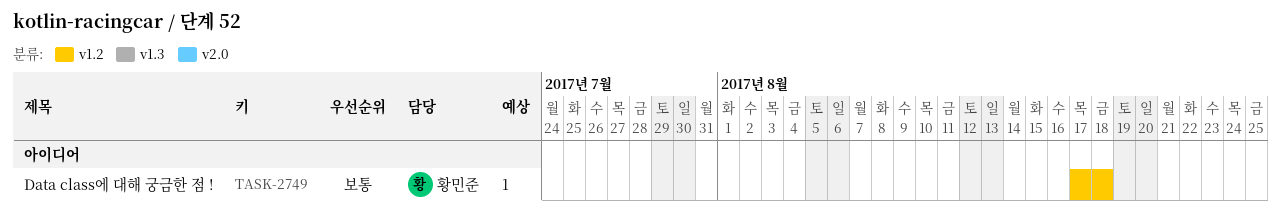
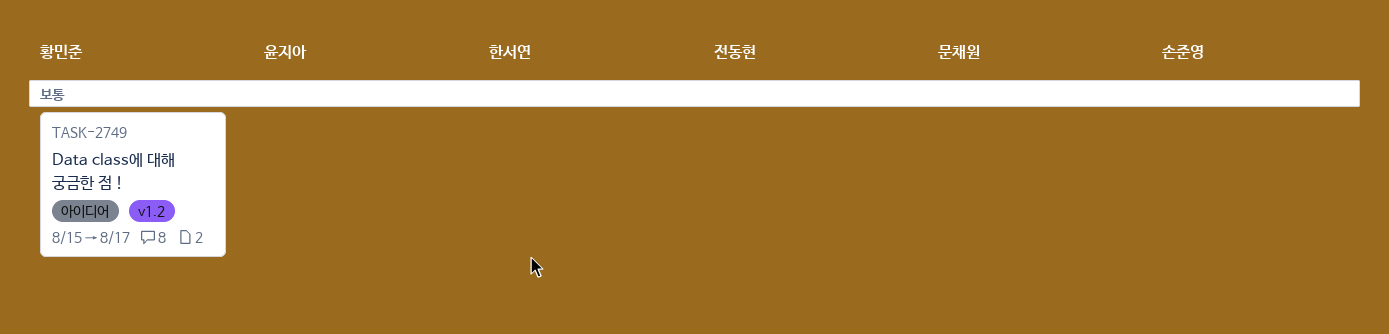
TASK-2749, start: Aug 17 -> Aug 15
TASK-2749, due: Aug 18 -> Aug 17

